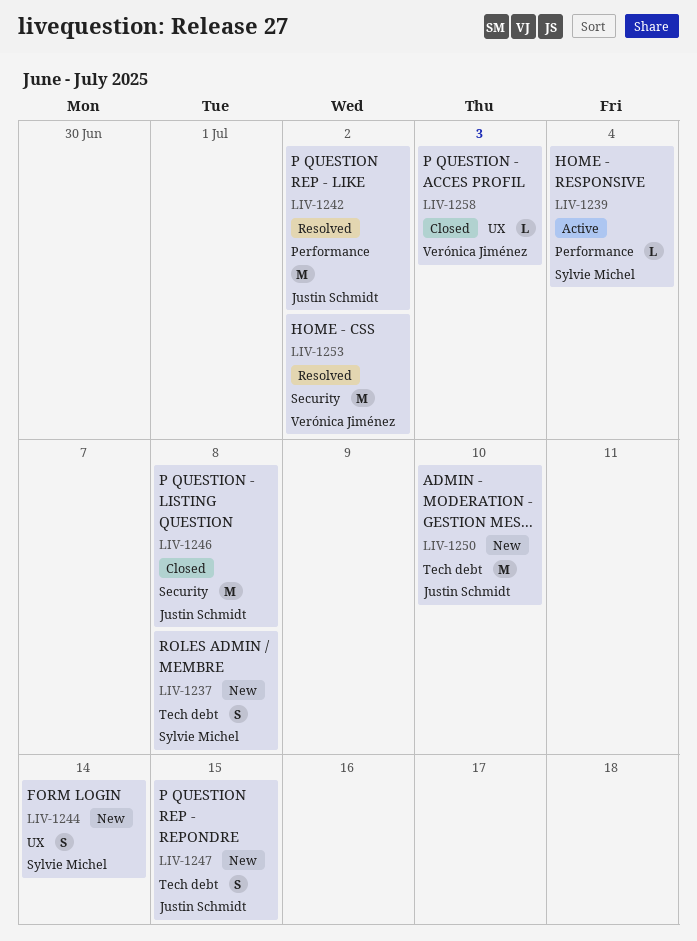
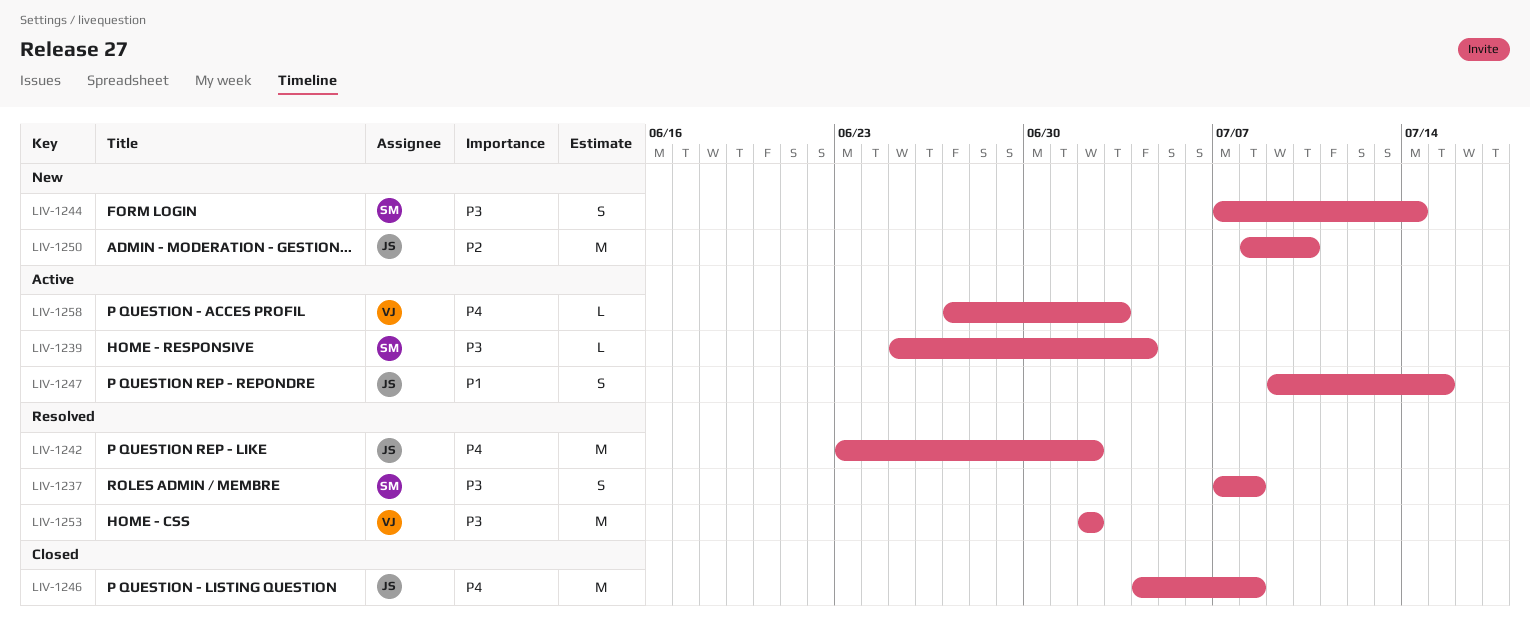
LIV-1237, status: New -> Resolved
LIV-1247, status: New -> Active
LIV-1258, status: Closed -> Active

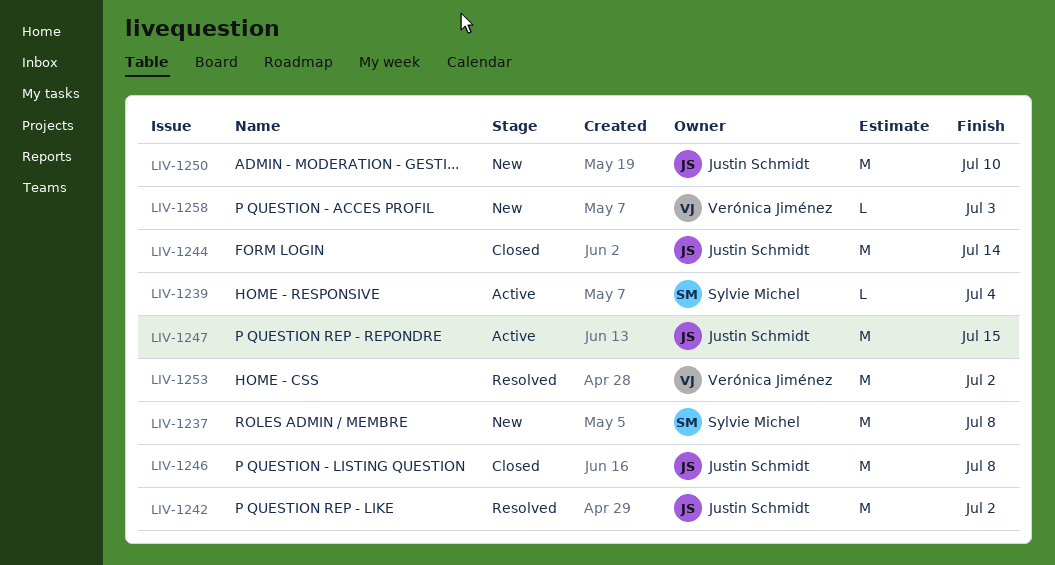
LIV-1237, status: Resolved -> New
LIV-1237, estimate: S -> M
LIV-1244, status: New -> Closed
LIV-1244, owner: Sylvie Michel -> Justin Schmidt
LIV-1244, estimate: S -> M
LIV-1247, estimate: S -> M
LIV-1258, status: Active -> New

